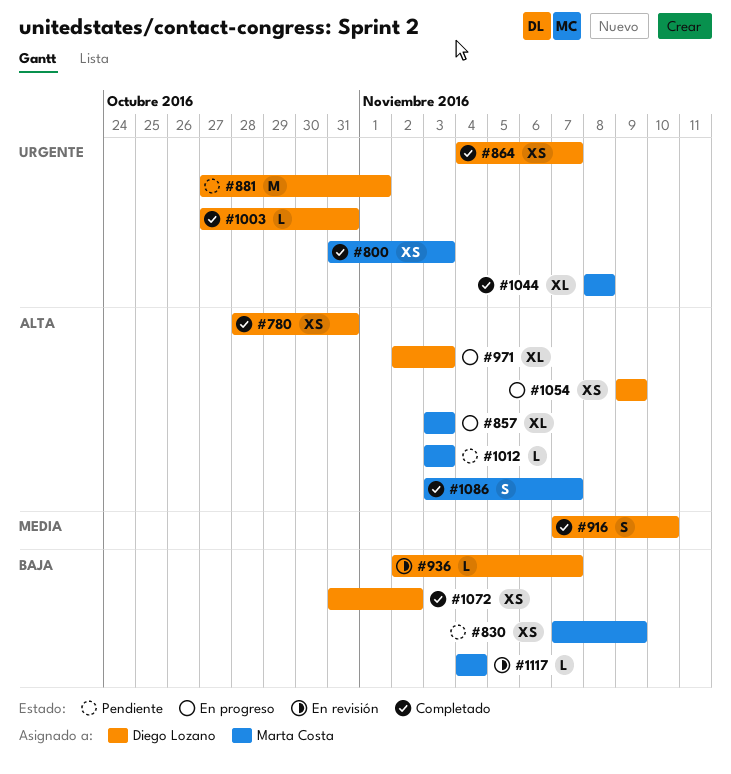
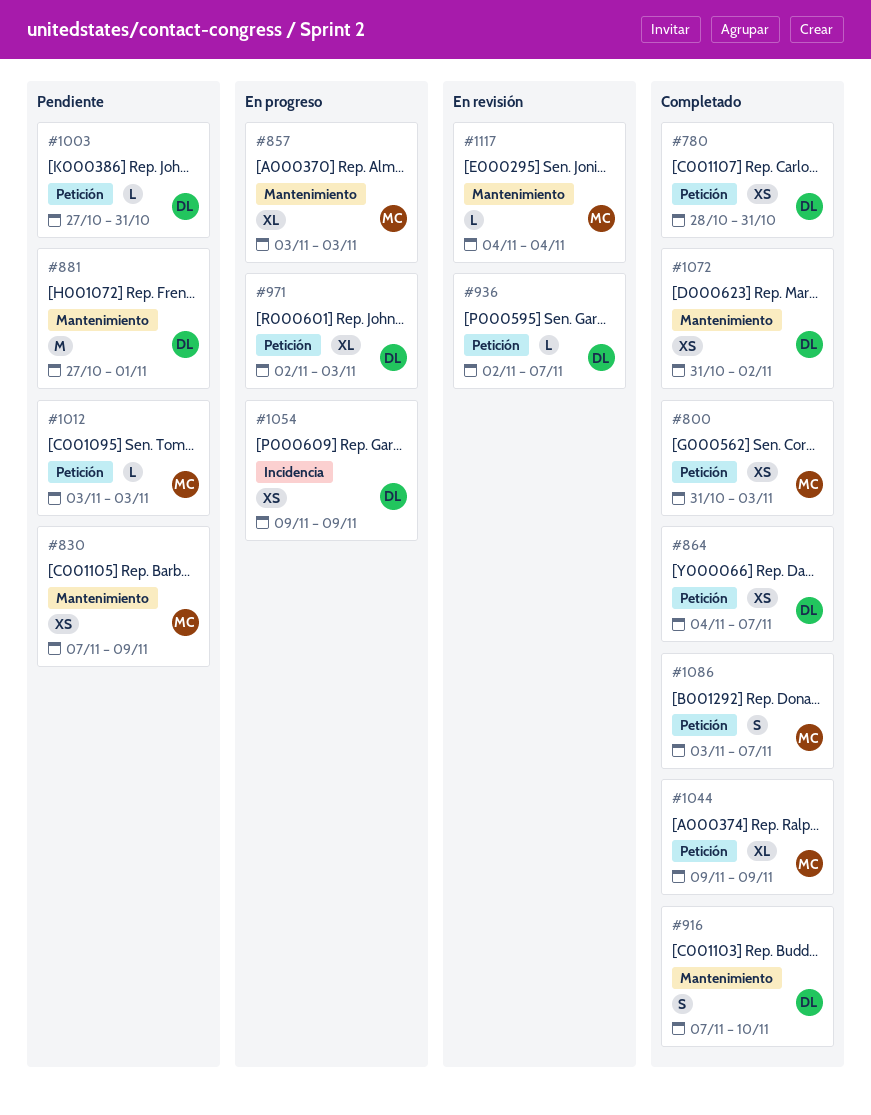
#1003, status: Completado -> Pendiente
#1044, start: Nov 8 -> Nov 9
#1044, due: Nov 8 -> Nov 9

